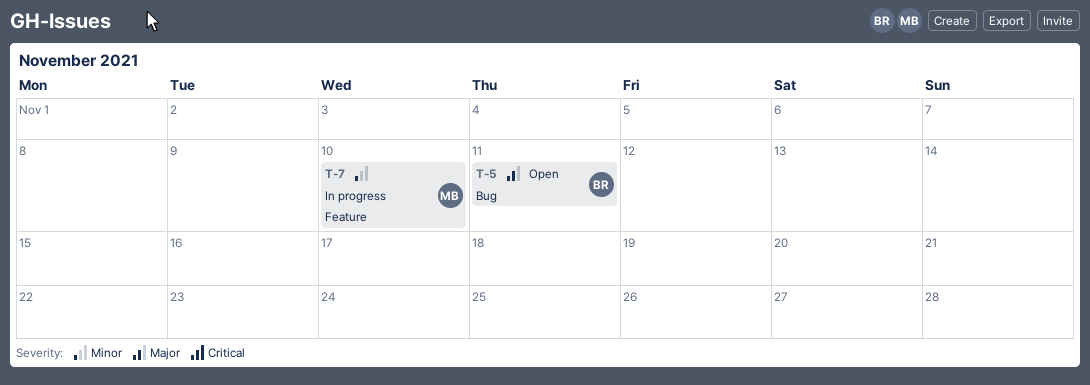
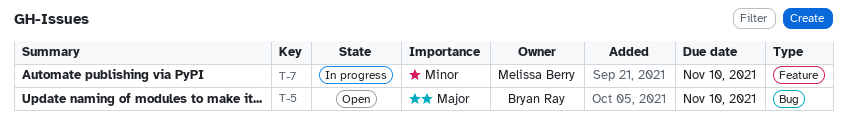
T-5, due: Nov 11 -> Nov 10

